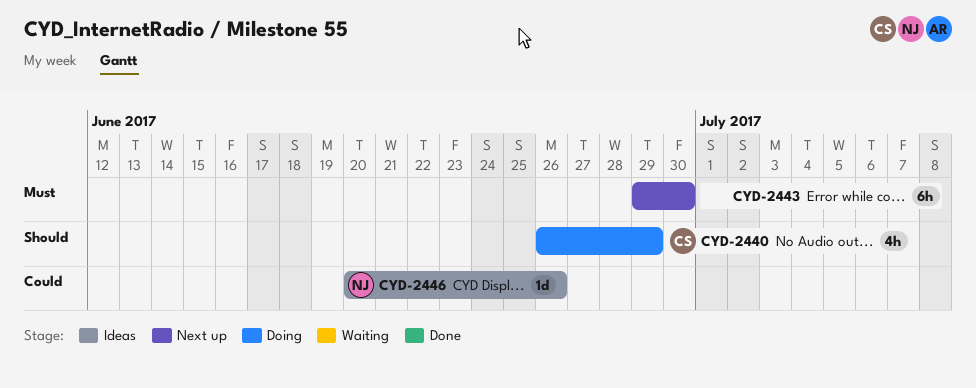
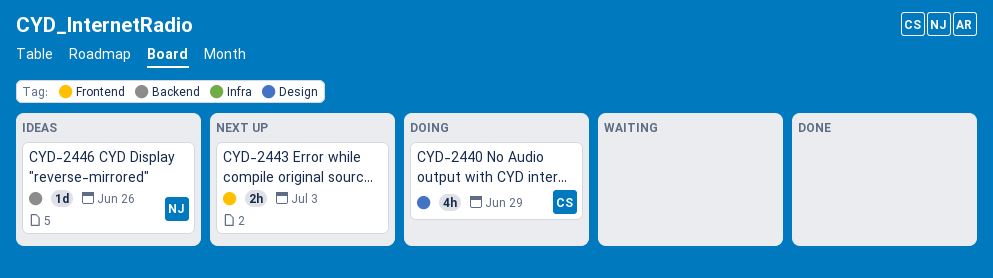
CYD-2443, estimate: 6h -> 2h
CYD-2443, due: Jun 30 -> Jul 3

